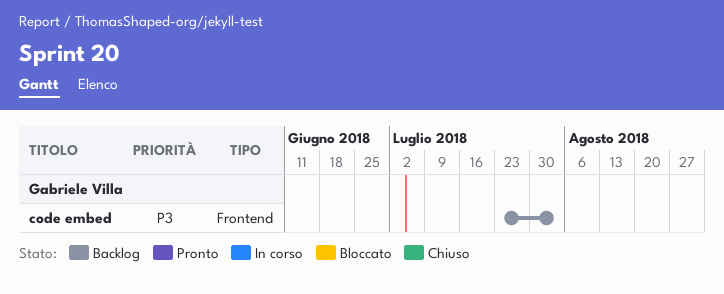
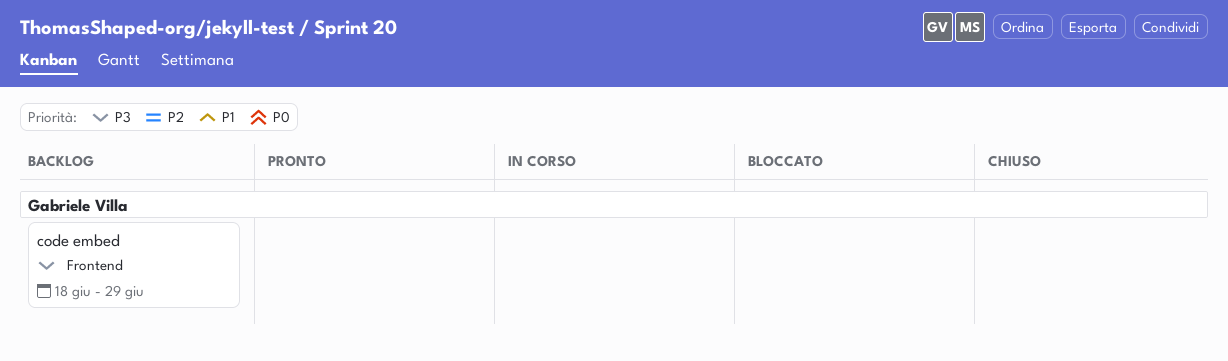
code embed, start: Jul 23 -> Jun 18
code embed, due: Aug 3 -> Jun 29

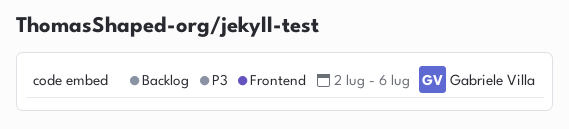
code embed, start: Jun 18 -> Jul 2
code embed, due: Jun 29 -> Jul 6

